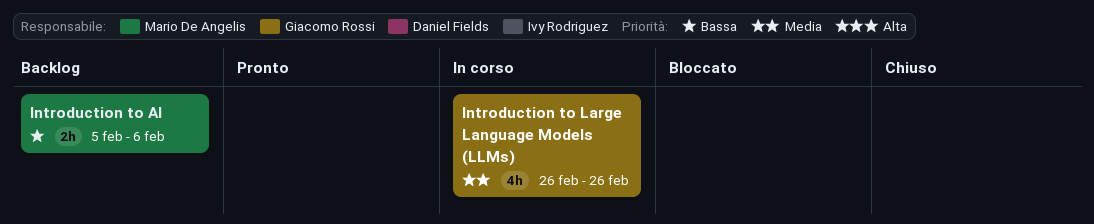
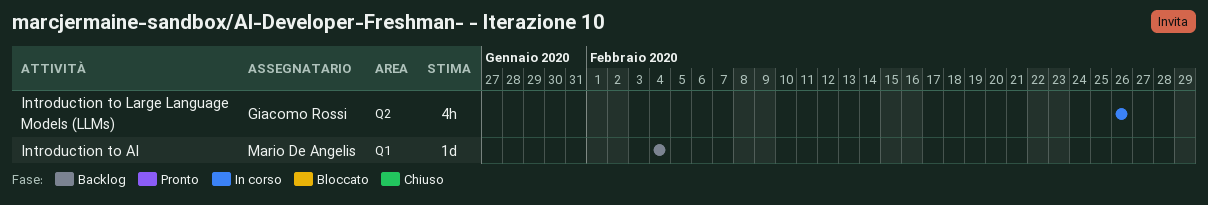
Introduction to AI, estimate: 2h -> 1d
Introduction to AI, start: Feb 5 -> Feb 4
Introduction to AI, due: Feb 6 -> Feb 4

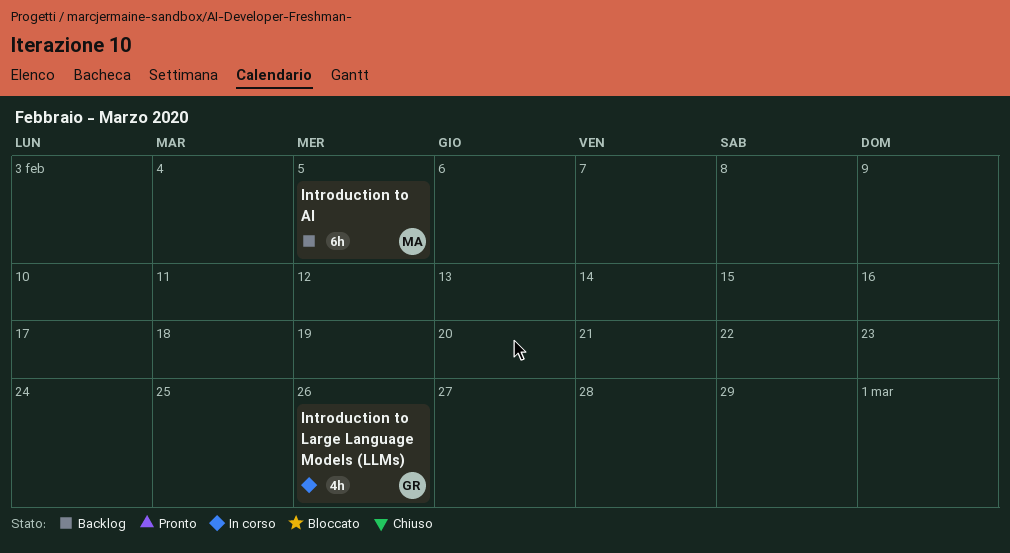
Introduction to AI, estimate: 1d -> 6h
Introduction to AI, due: Feb 4 -> Feb 5

